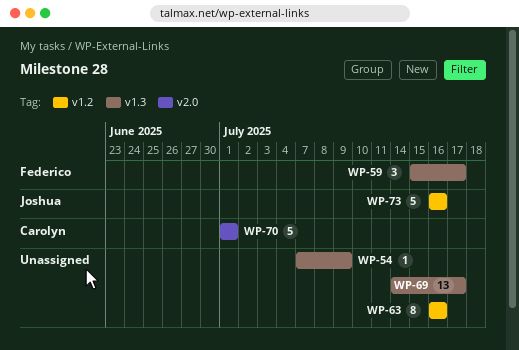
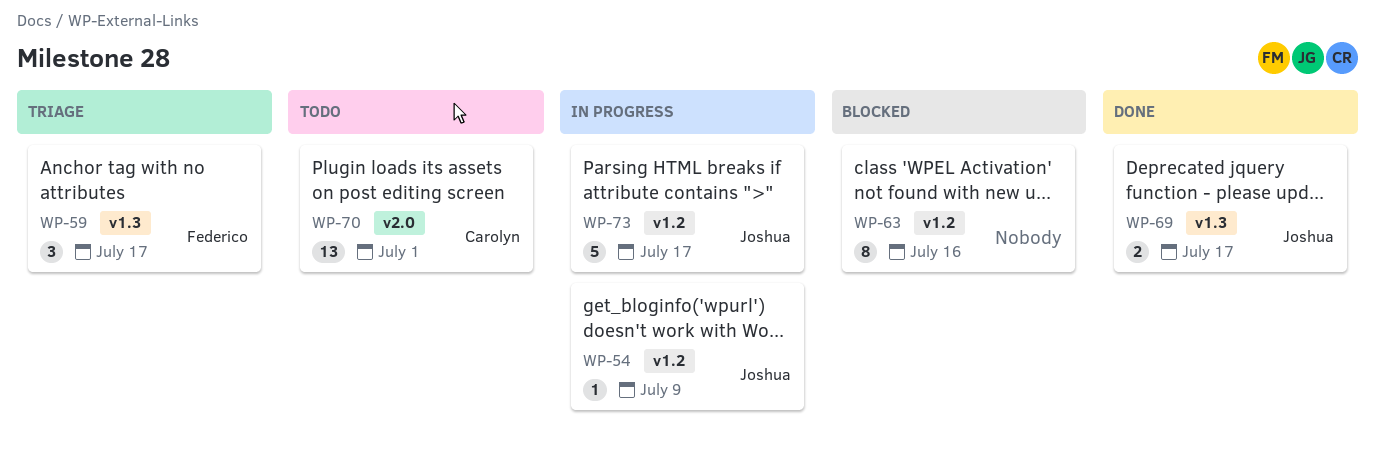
WP-54, owner: none -> Joshua
WP-54, label: v1.3 -> v1.2
WP-69, owner: none -> Joshua
WP-69, estimate: 13 -> 2
WP-70, estimate: 5 -> 13
WP-73, due: Jul 16 -> Jul 17

